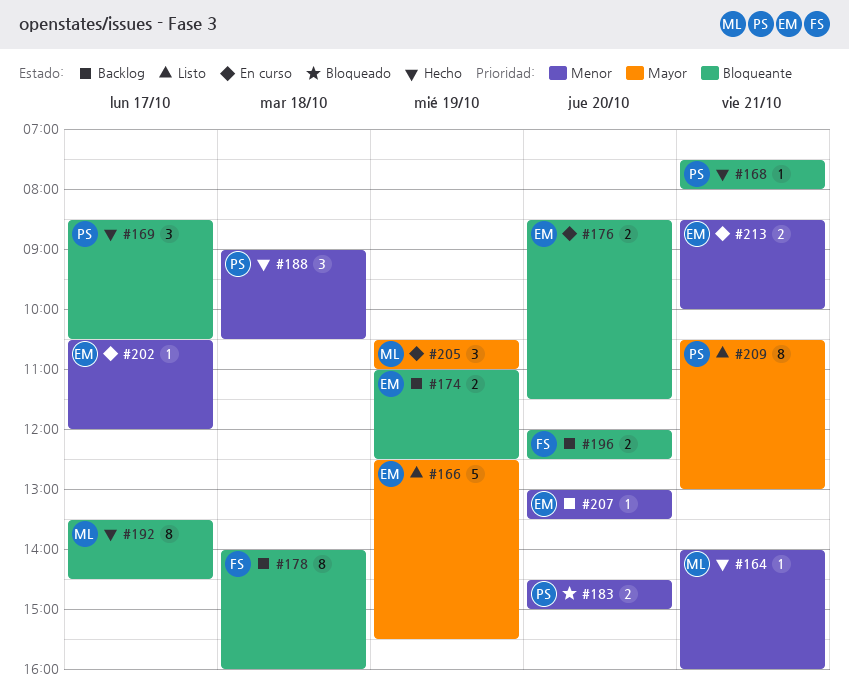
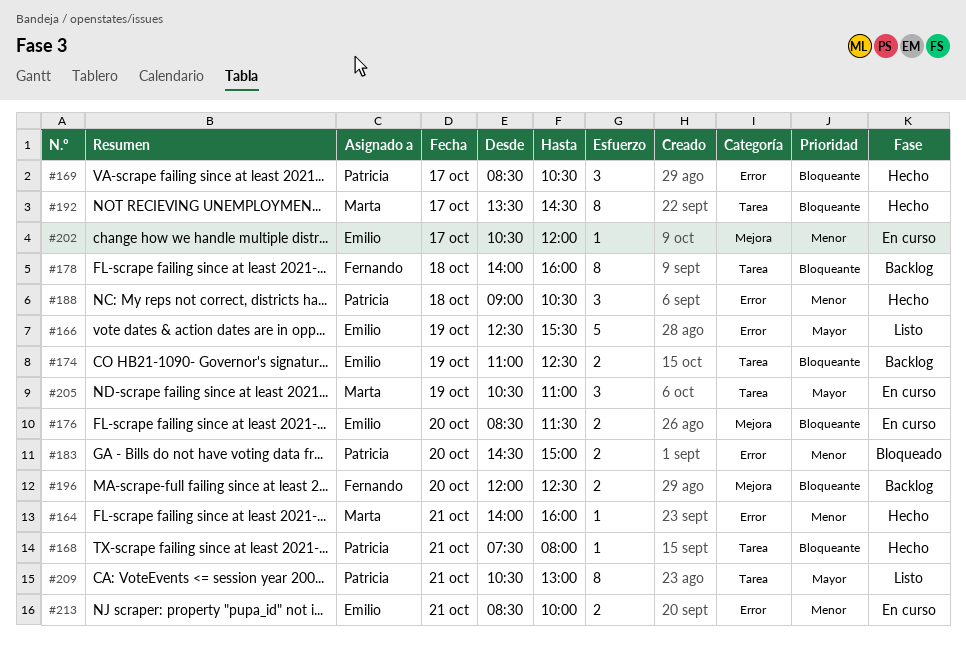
#207: present -> none

